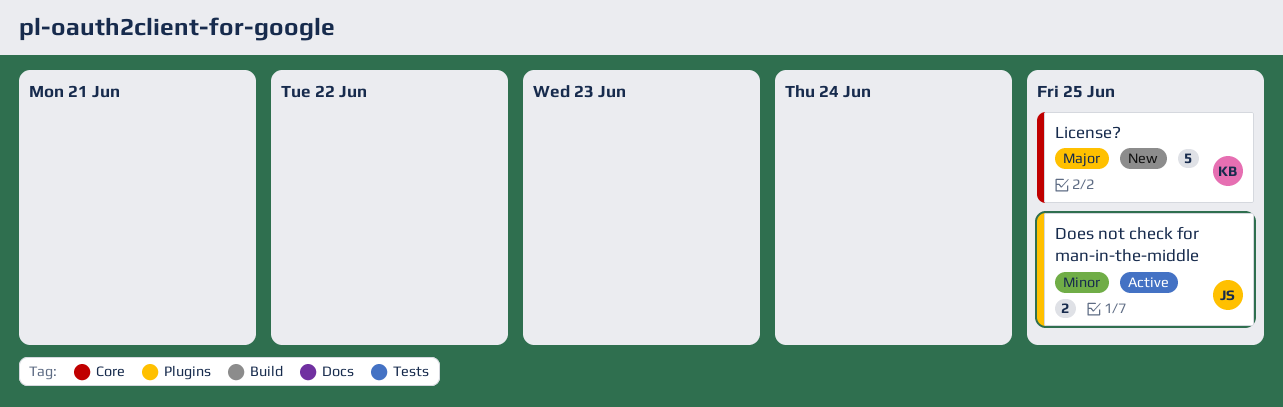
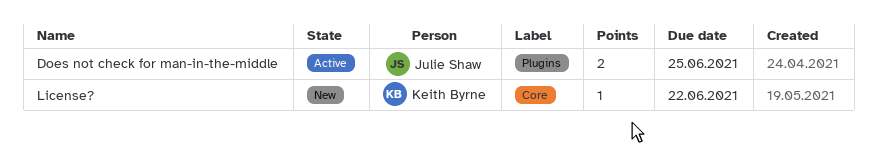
License?, estimate: 5 -> 1
License?, due: Jun 25 -> Jun 22

